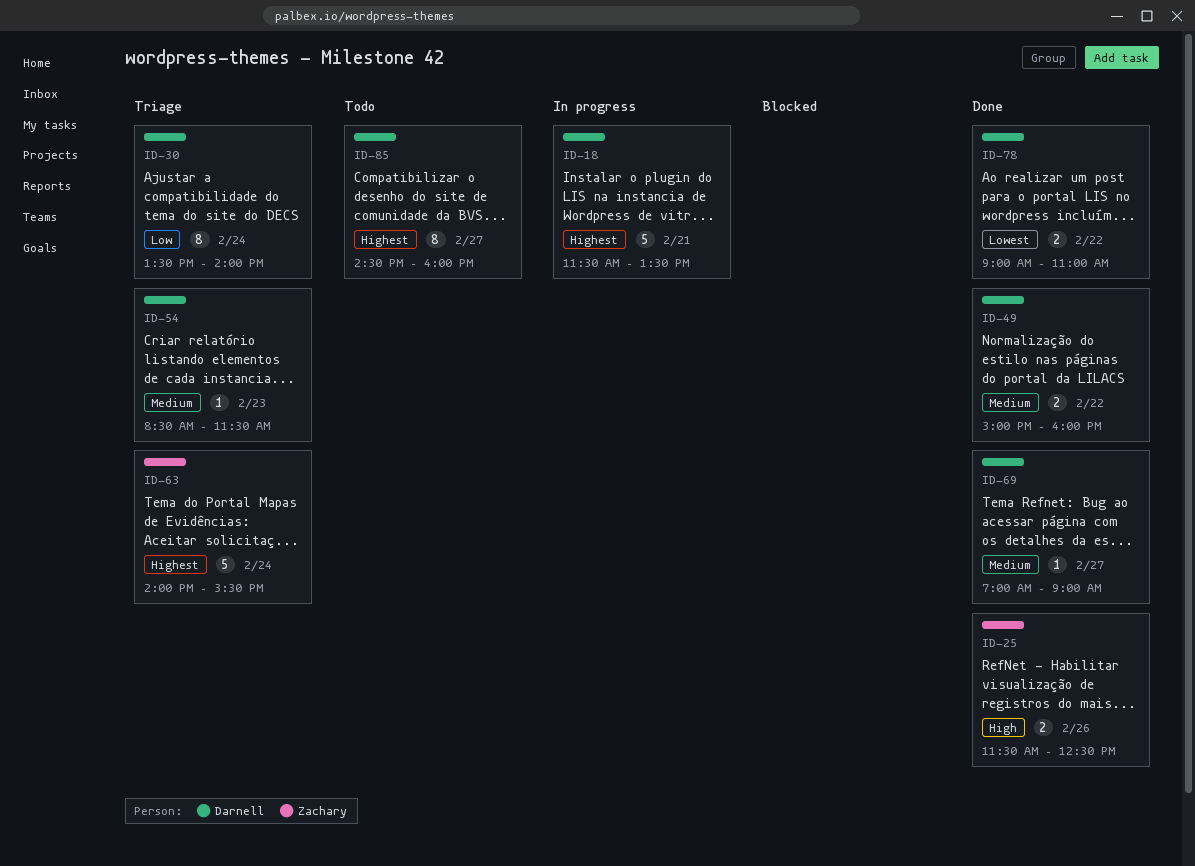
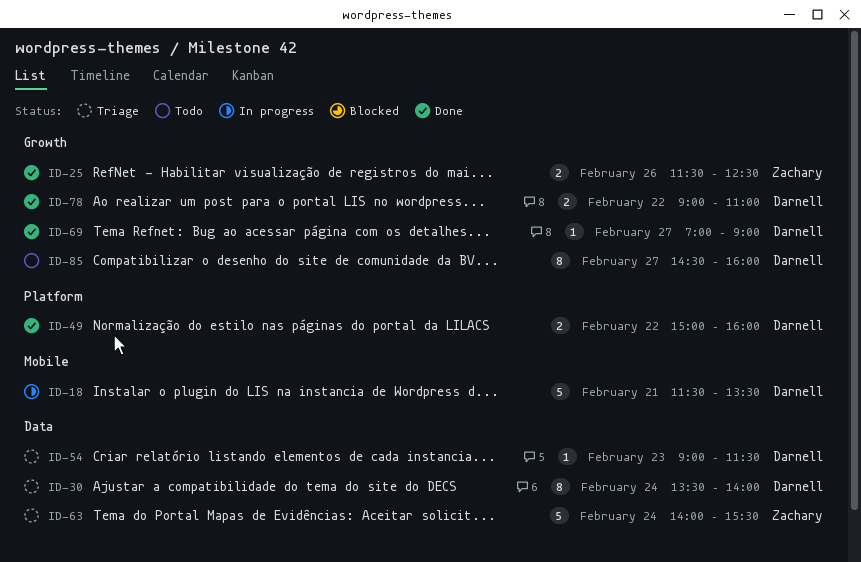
ID-54, begins: 08:30 -> 09:00

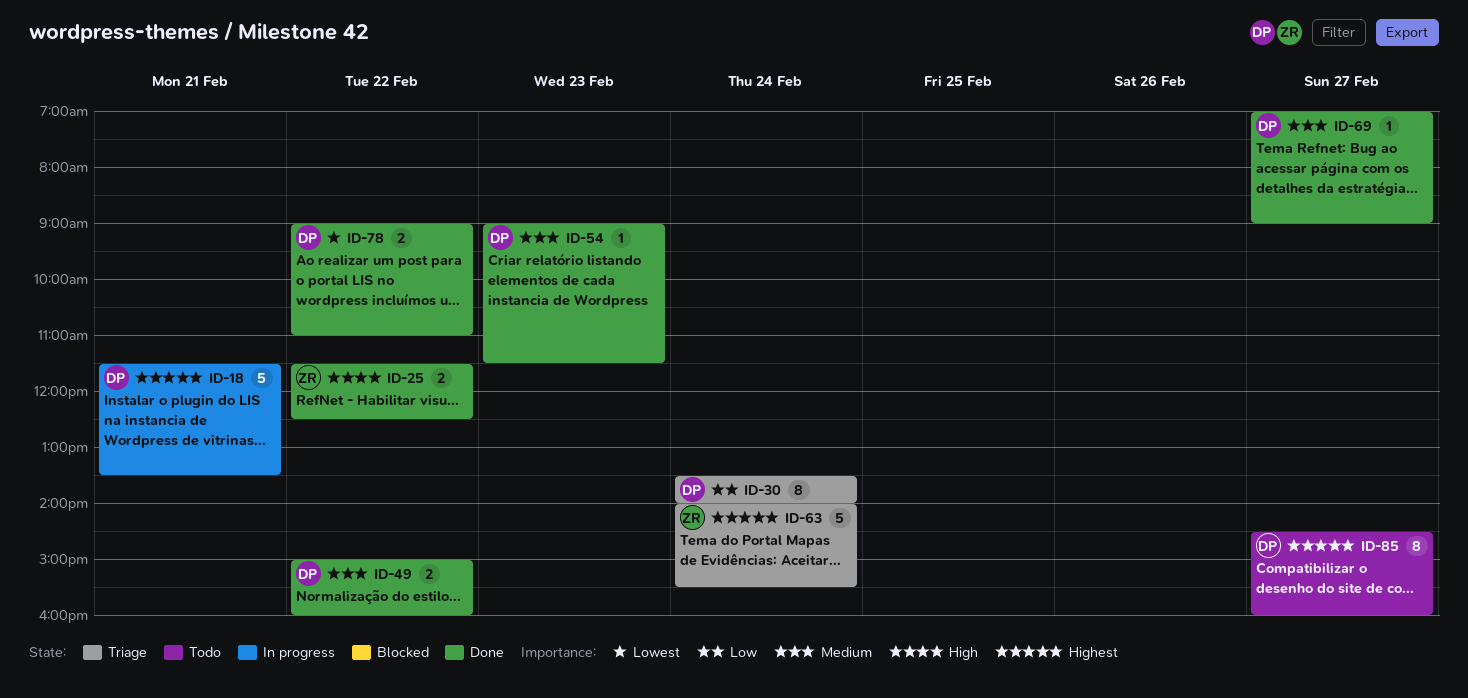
ID-25, day: Feb 26 -> Feb 22
ID-54, status: Triage -> Done

